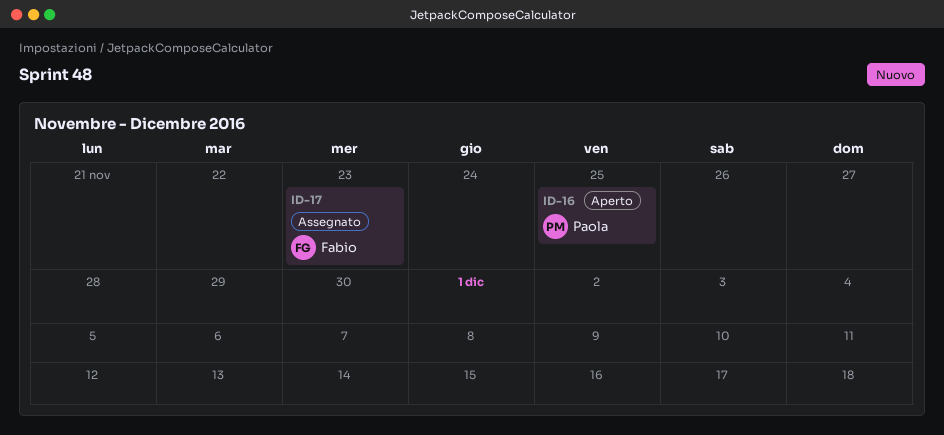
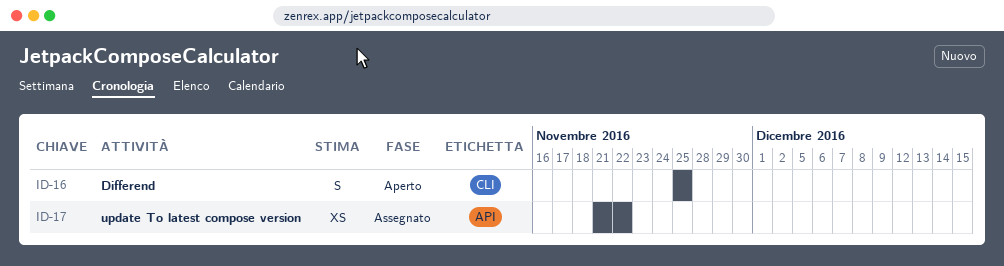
ID-17, due: Nov 23 -> Nov 22

